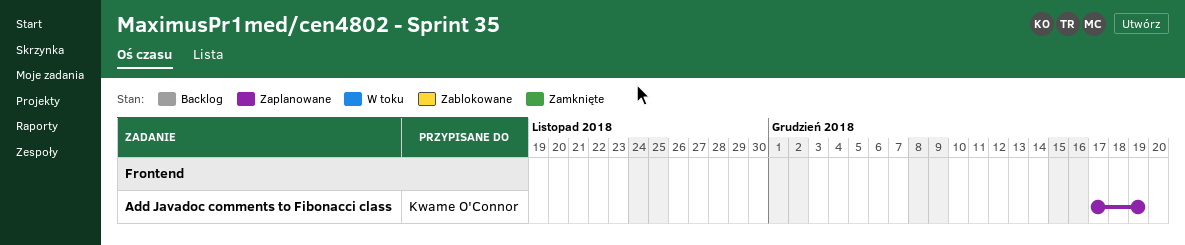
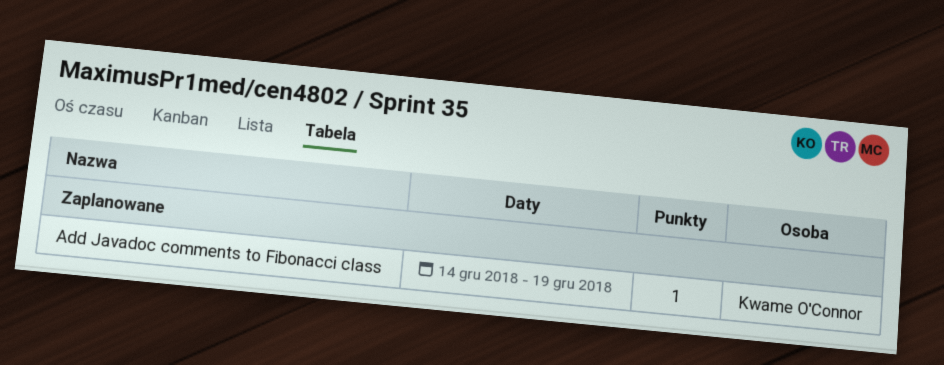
Add Javadoc comments to Fibonacci class, start: Dec 17 -> Dec 14

